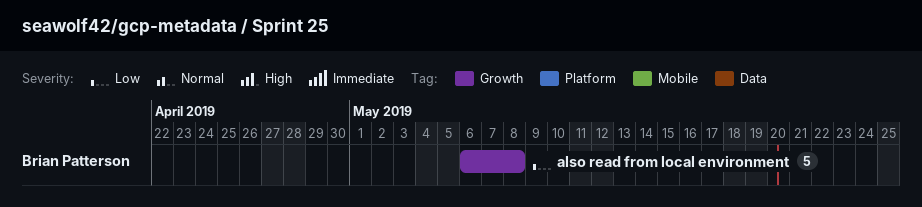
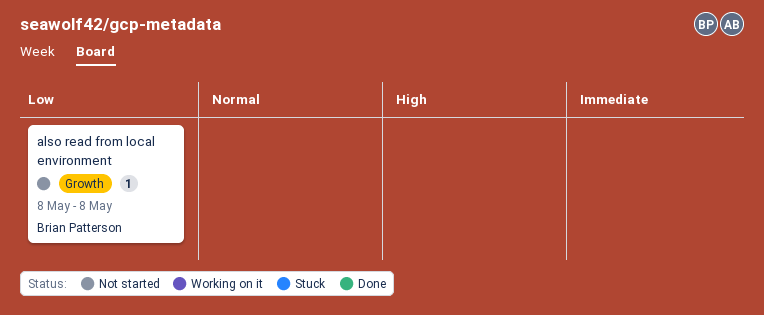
also read from local environment, estimate: 5 -> 1
also read from local environment, start: May 6 -> May 8

